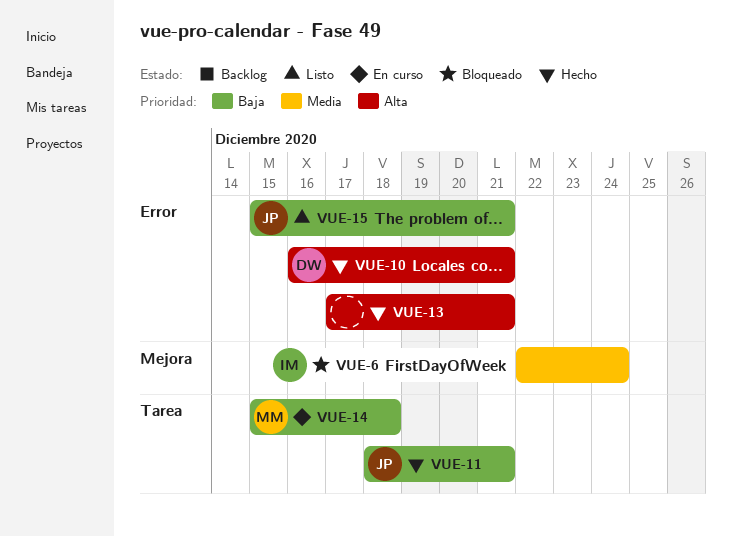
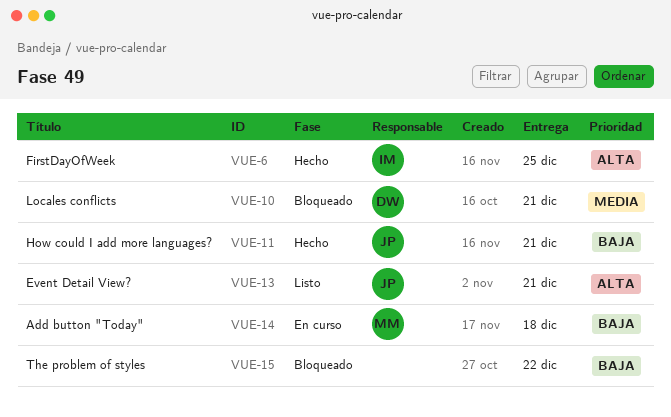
VUE-6, status: Bloqueado -> Hecho
VUE-6, priority: Media -> Alta
VUE-6, due: Dec 24 -> Dec 25
VUE-10, status: Hecho -> Bloqueado
VUE-10, priority: Alta -> Media
VUE-13, status: Hecho -> Listo
VUE-13, owner: none -> JP
VUE-15, status: Listo -> Bloqueado
VUE-15, owner: JP -> none
VUE-15, due: Dec 21 -> Dec 22

